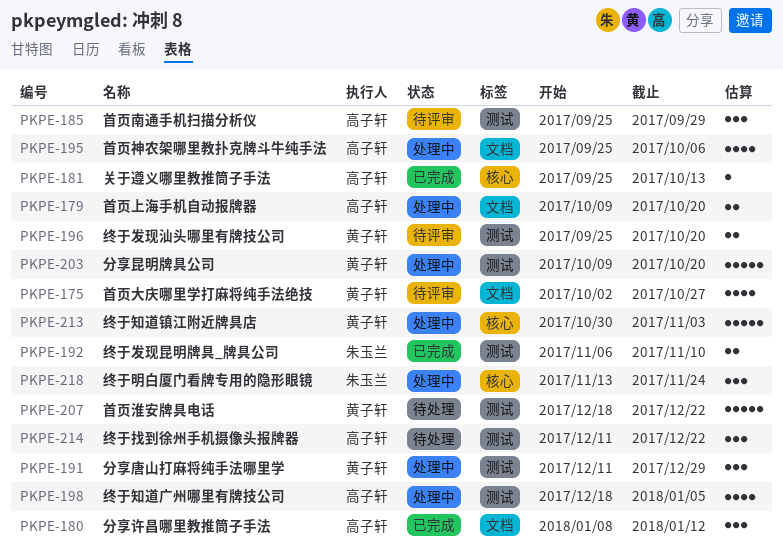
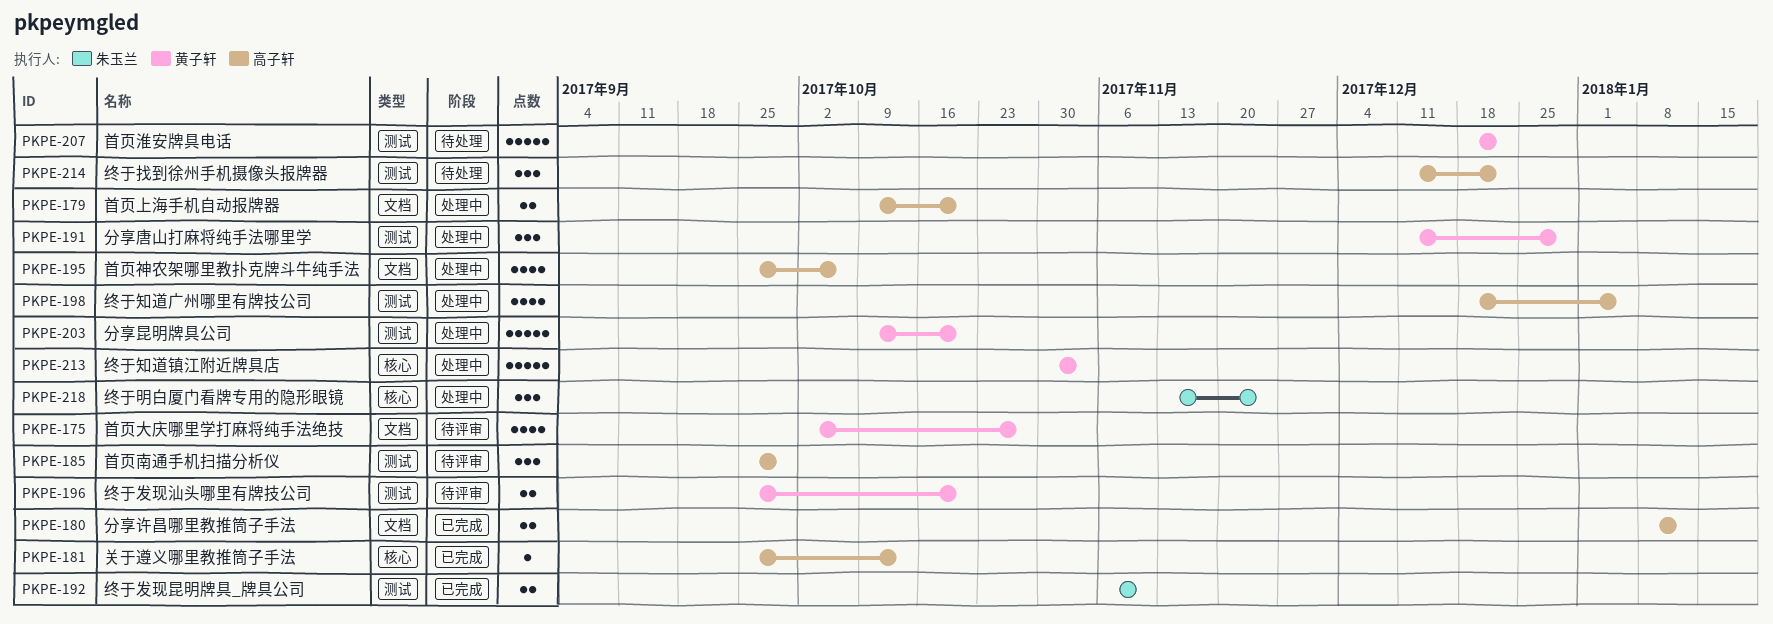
PKPE-180, estimate: 3 -> 2

